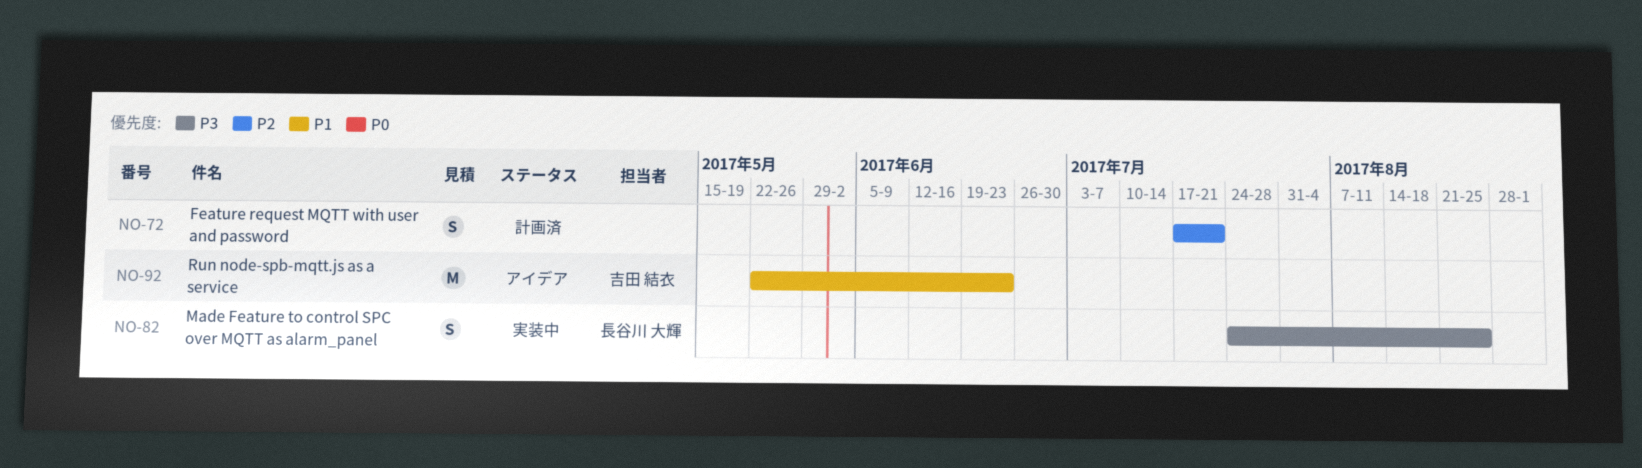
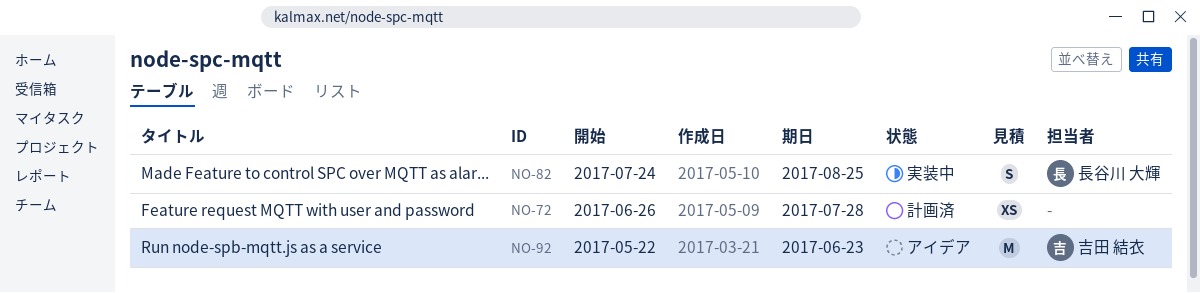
NO-72, estimate: S -> XS
NO-72, start: Jul 17 -> Jun 26
NO-72, due: Jul 21 -> Jul 28

